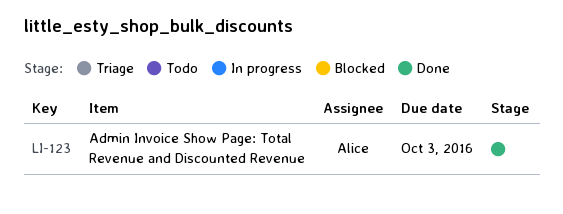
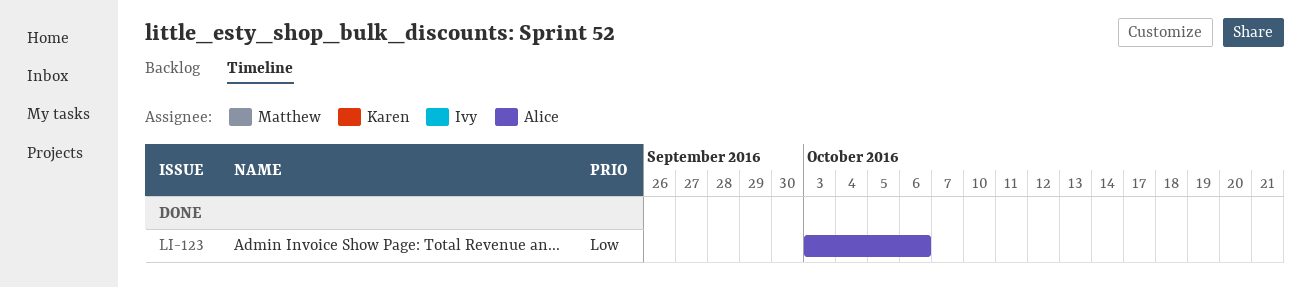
LI-123, due: Oct 3 -> Oct 6

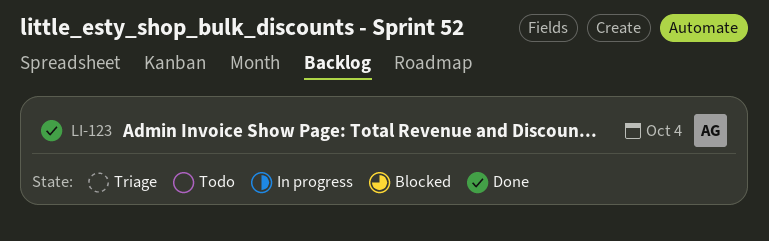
LI-123, due: Oct 6 -> Oct 4

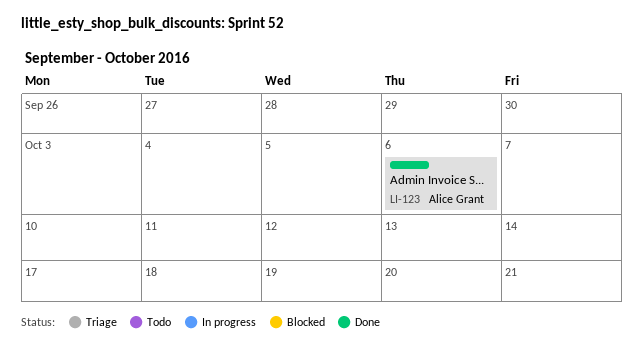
LI-123, due: Oct 4 -> Oct 6

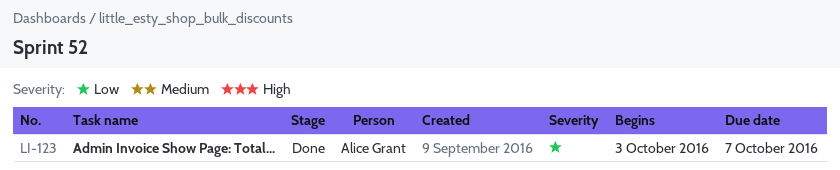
LI-123, due: Oct 6 -> Oct 7

